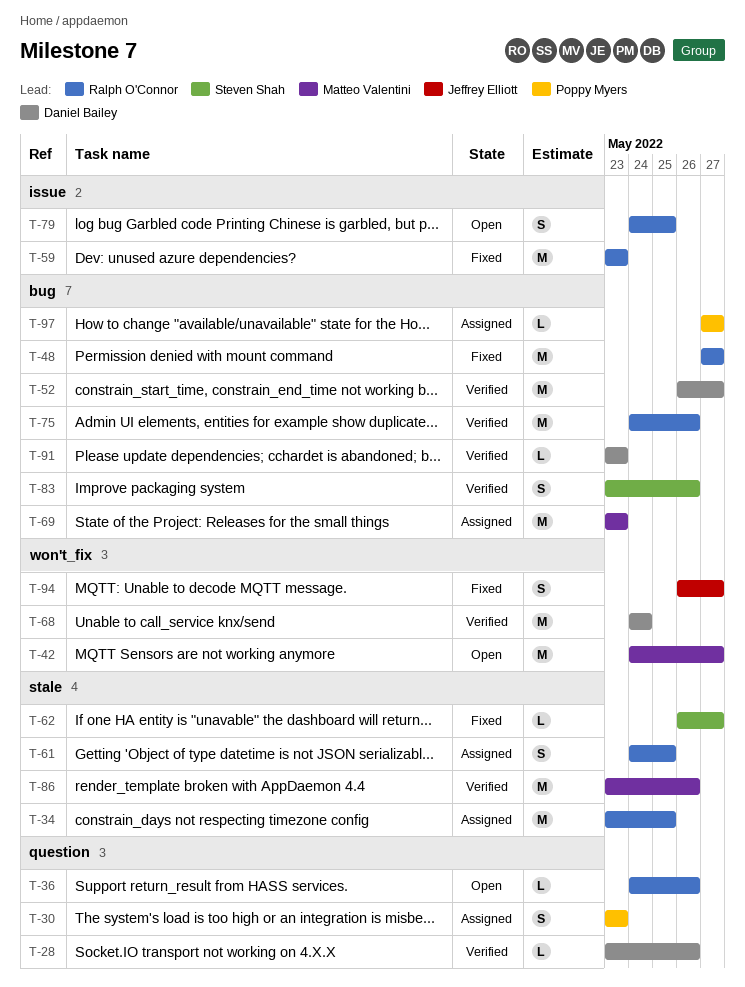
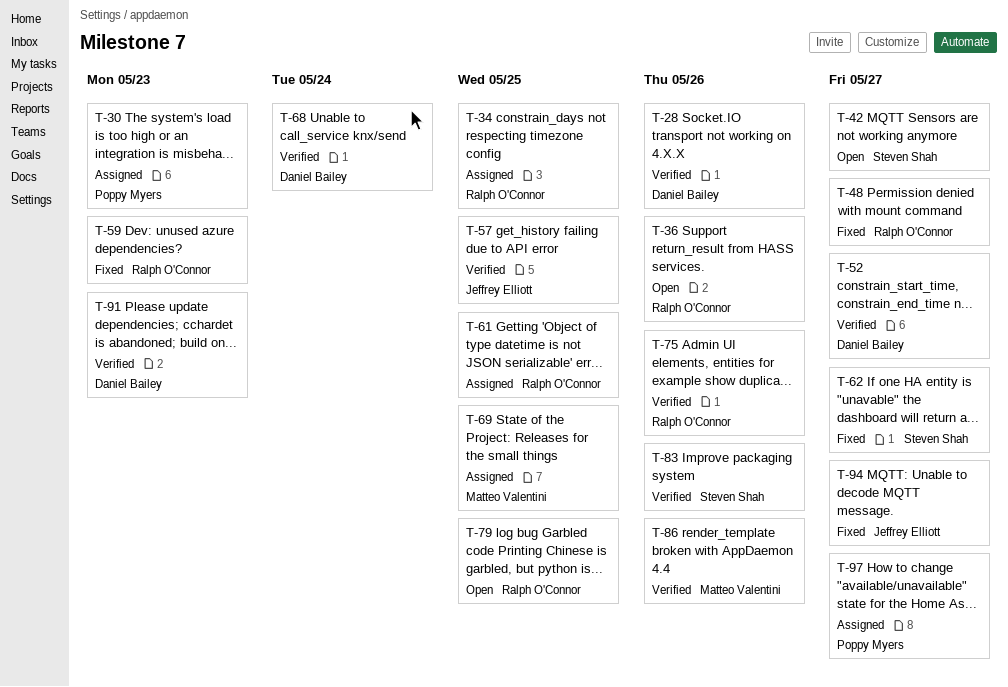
T-42, owner: Matteo Valentini -> Steven Shah
T-57: none -> present
T-69, due: May 23 -> May 25

